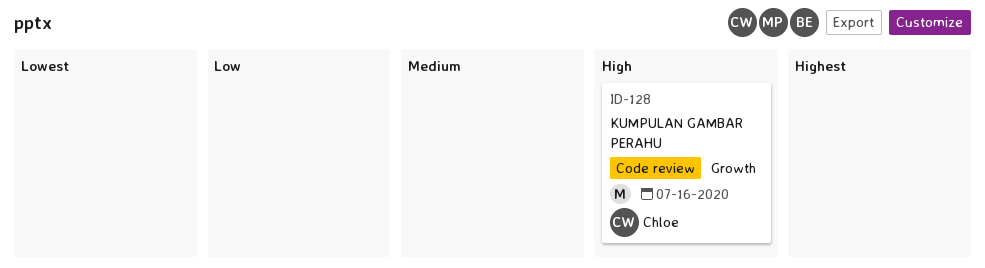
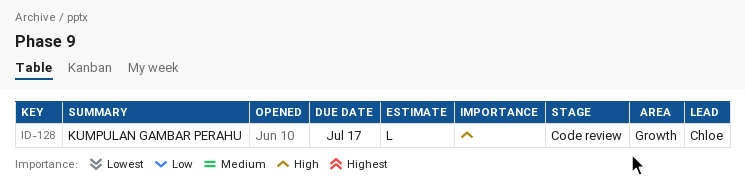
ID-128, estimate: M -> L
ID-128, due: Jul 16 -> Jul 17

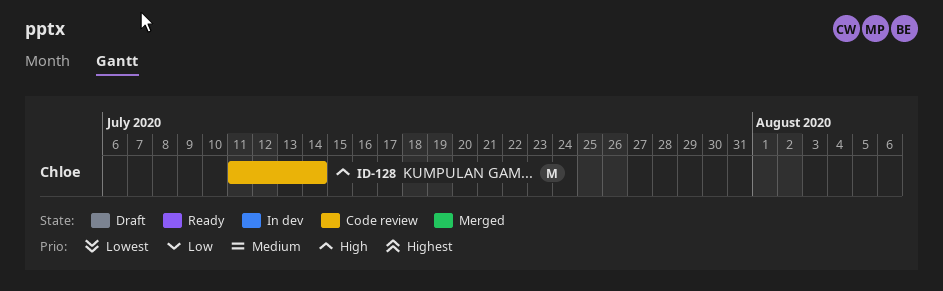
ID-128, estimate: L -> M
ID-128, due: Jul 17 -> Jul 14

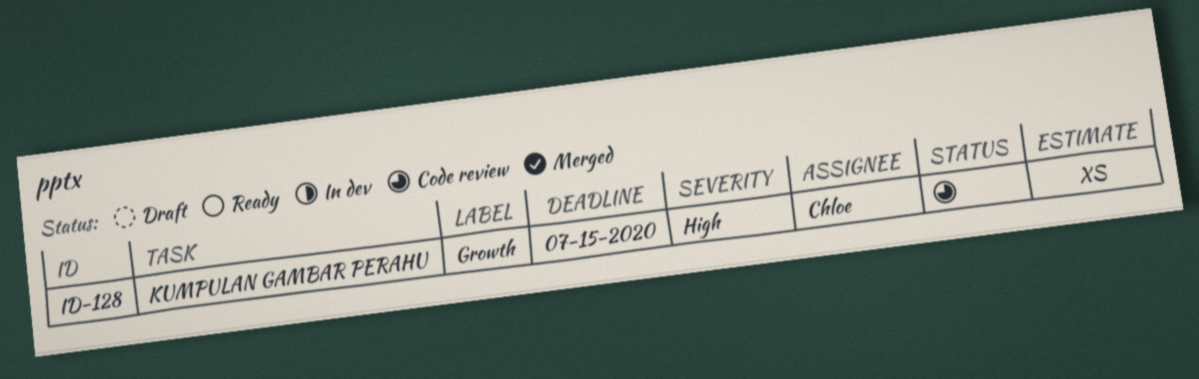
ID-128, estimate: M -> XS
ID-128, due: Jul 14 -> Jul 15

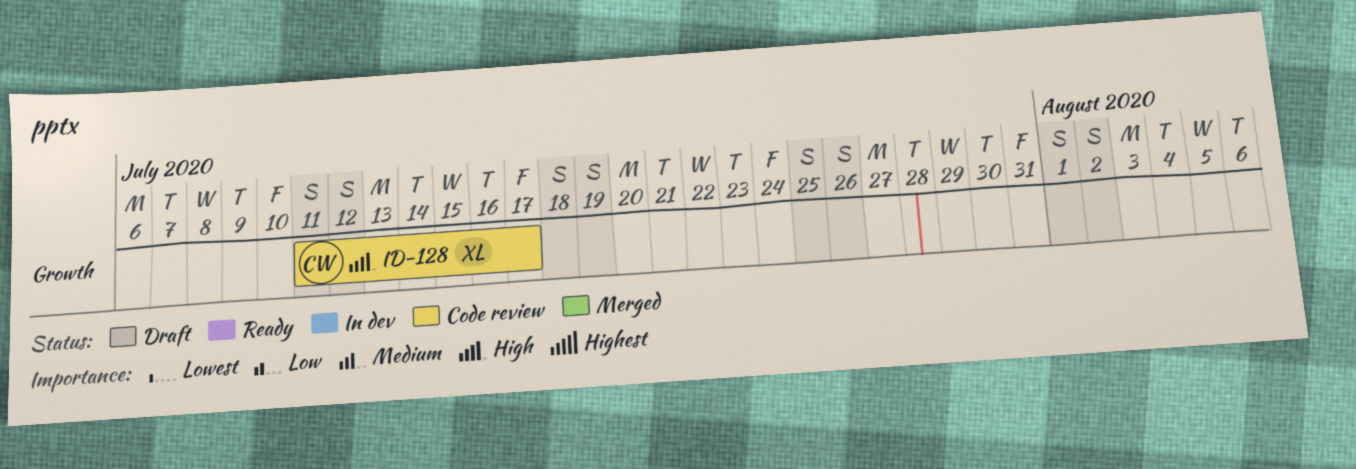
ID-128, estimate: XS -> XL
ID-128, due: Jul 15 -> Jul 17

